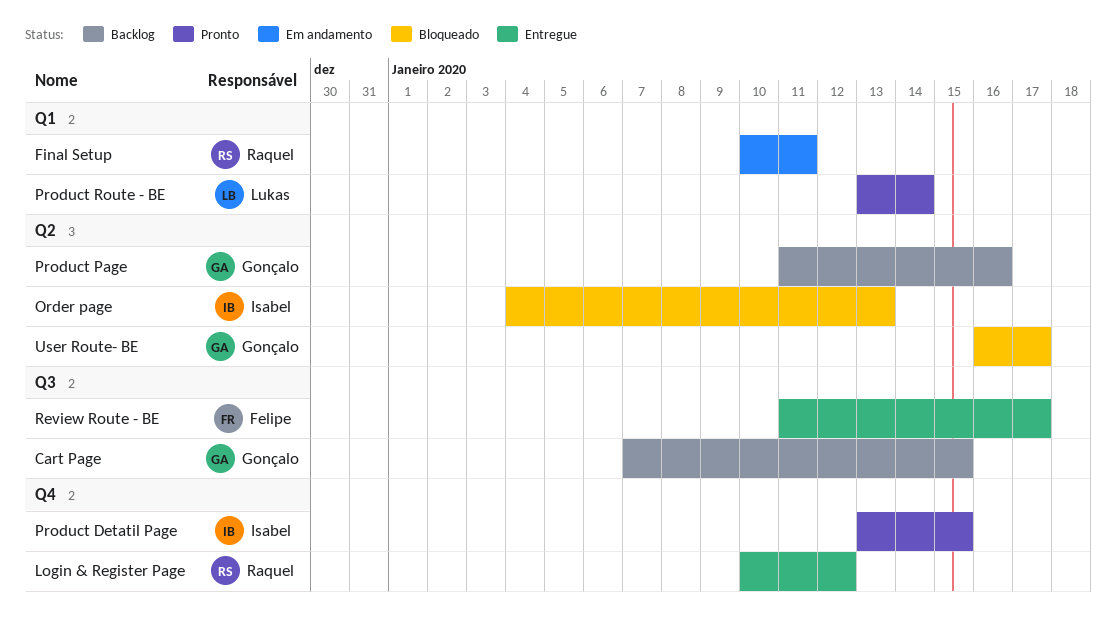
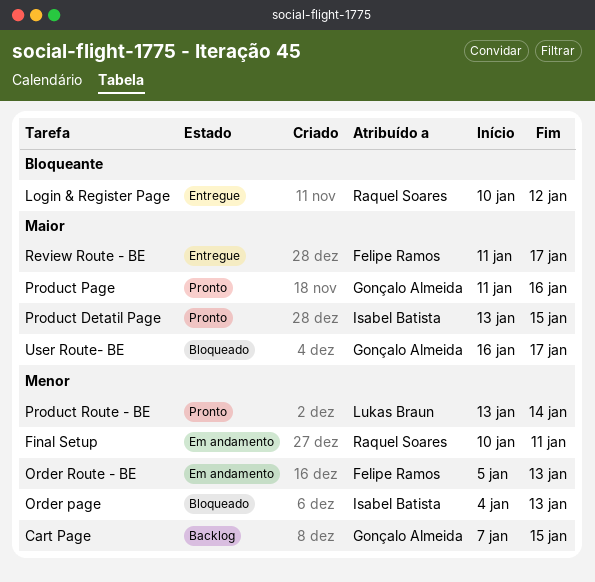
Order Route - BE: none -> present
Product Page, status: Backlog -> Pronto

